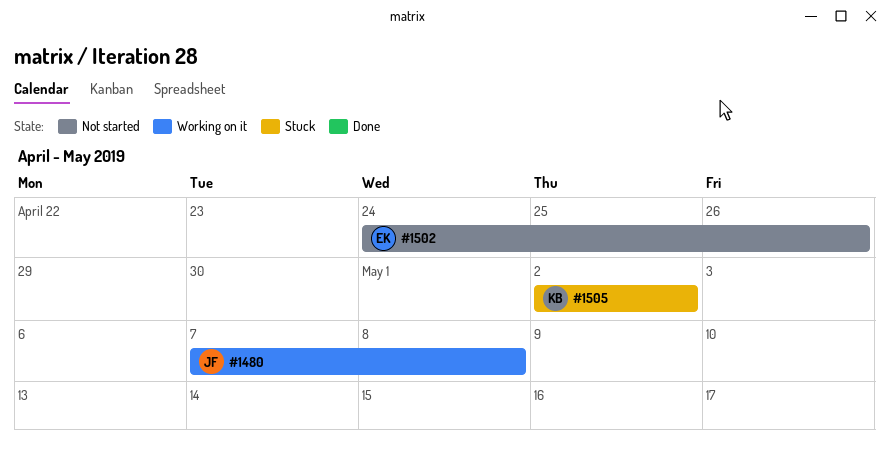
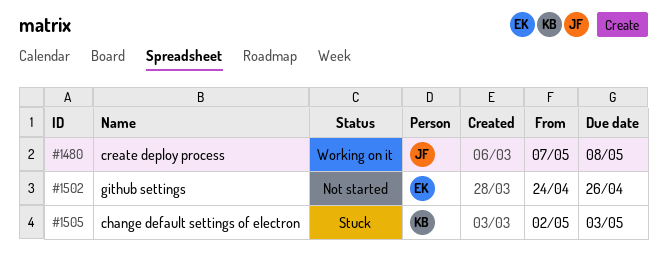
#1505, due: May 2 -> May 3

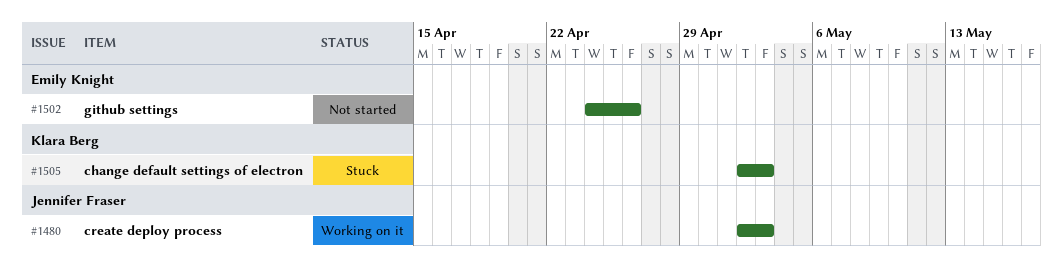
#1480, start: May 7 -> May 2
#1480, due: May 8 -> May 3

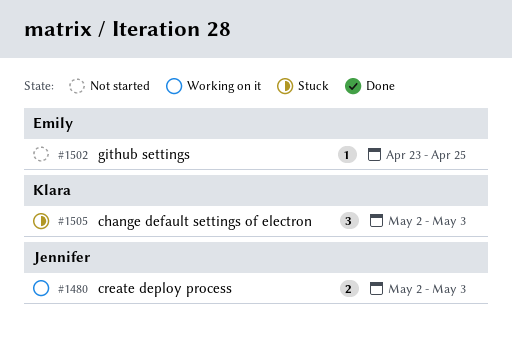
#1502, start: Apr 24 -> Apr 23
#1502, due: Apr 26 -> Apr 25

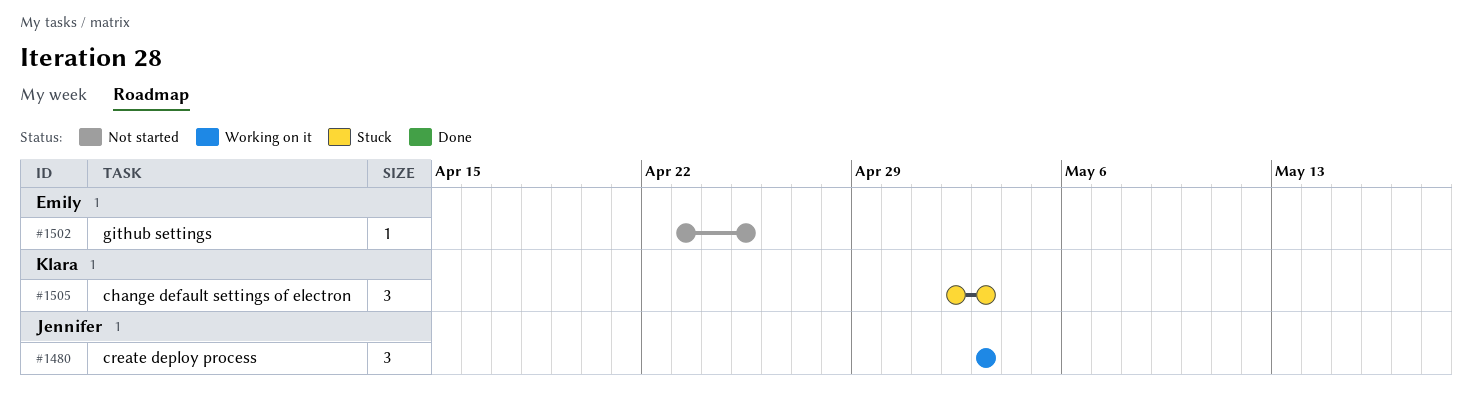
#1480, estimate: 2 -> 3
#1480, start: May 2 -> May 3

